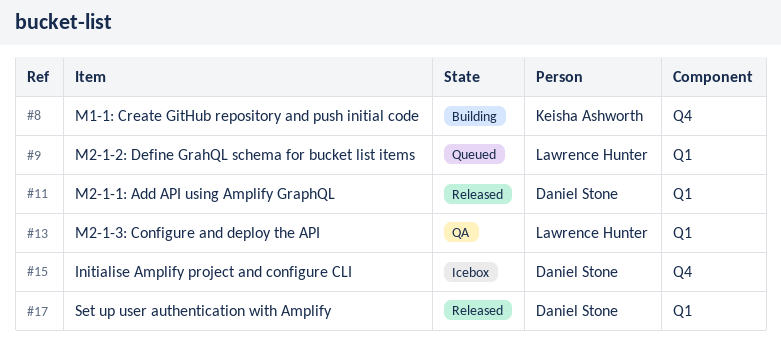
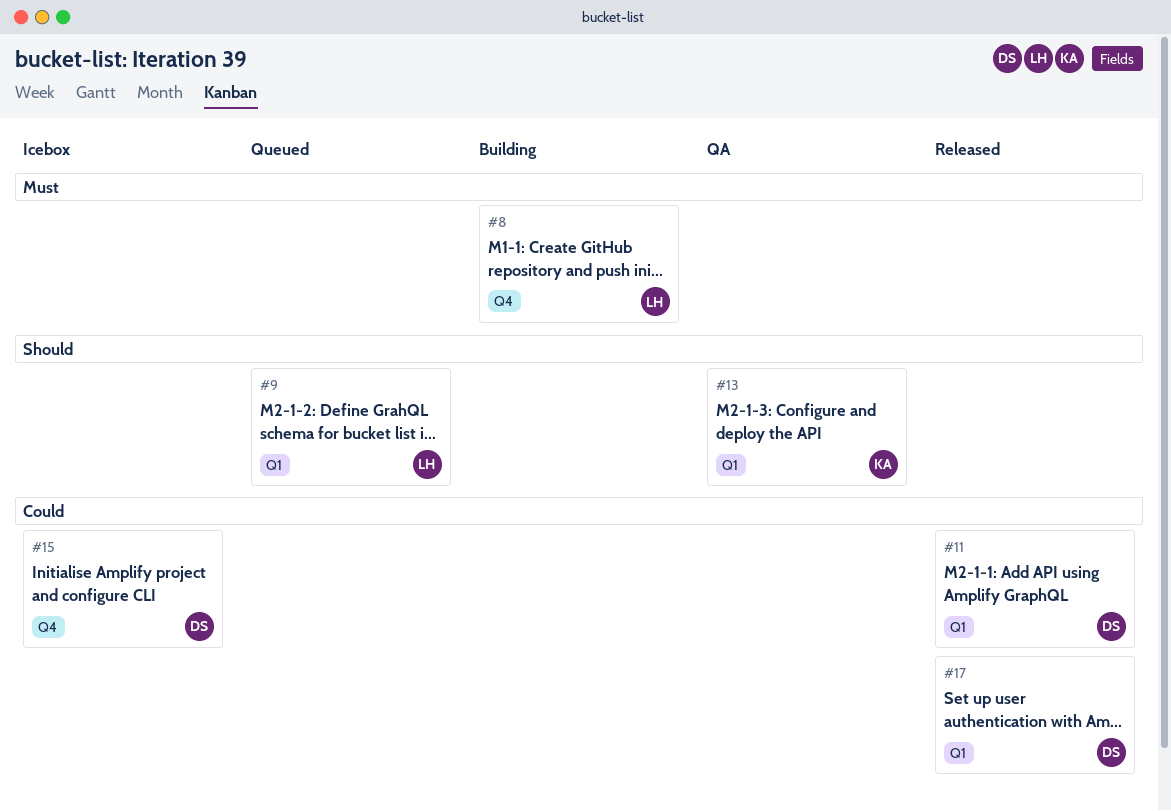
#8, owner: Keisha Ashworth -> Lawrence Hunter
#13, owner: Lawrence Hunter -> Keisha Ashworth

